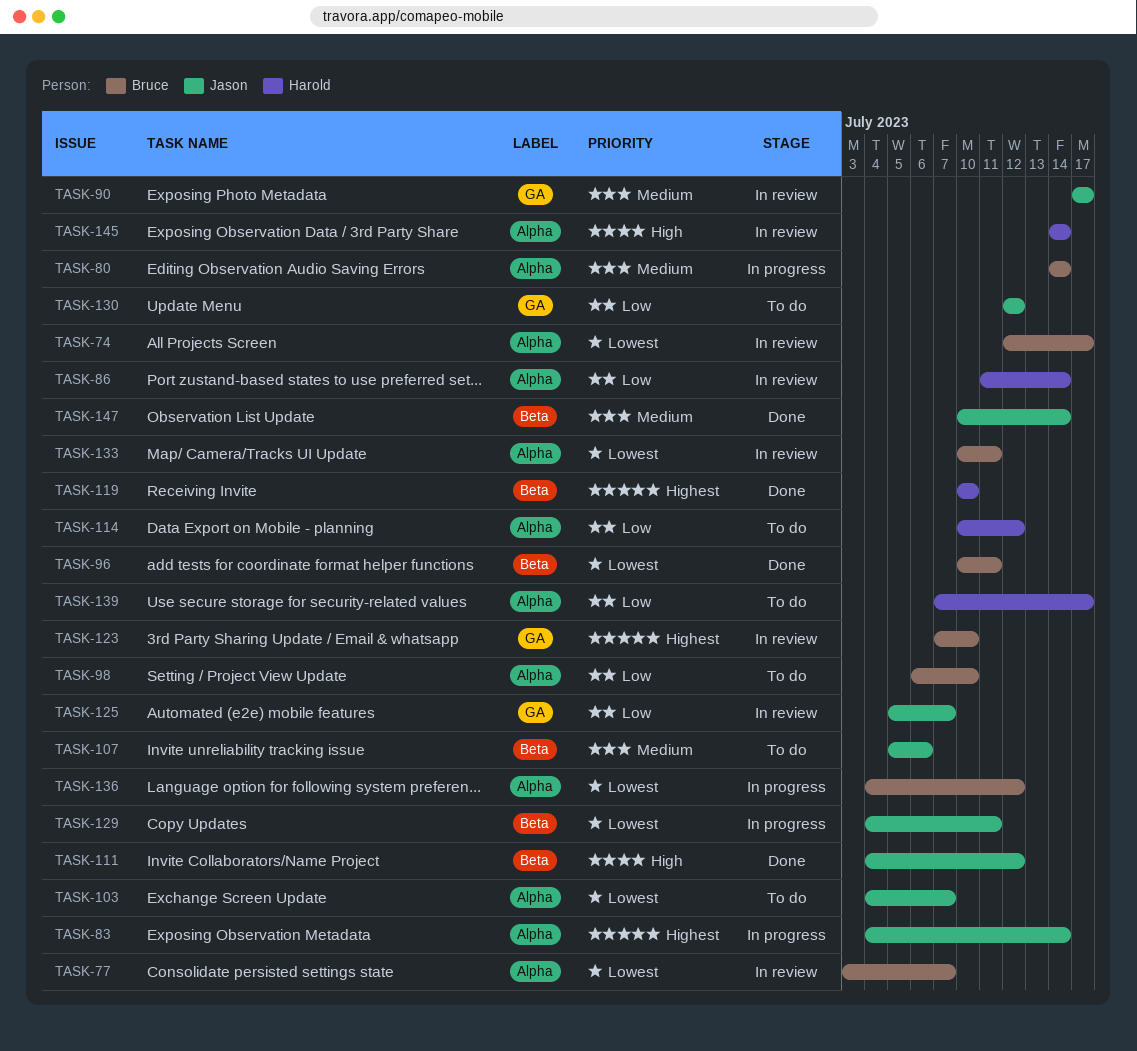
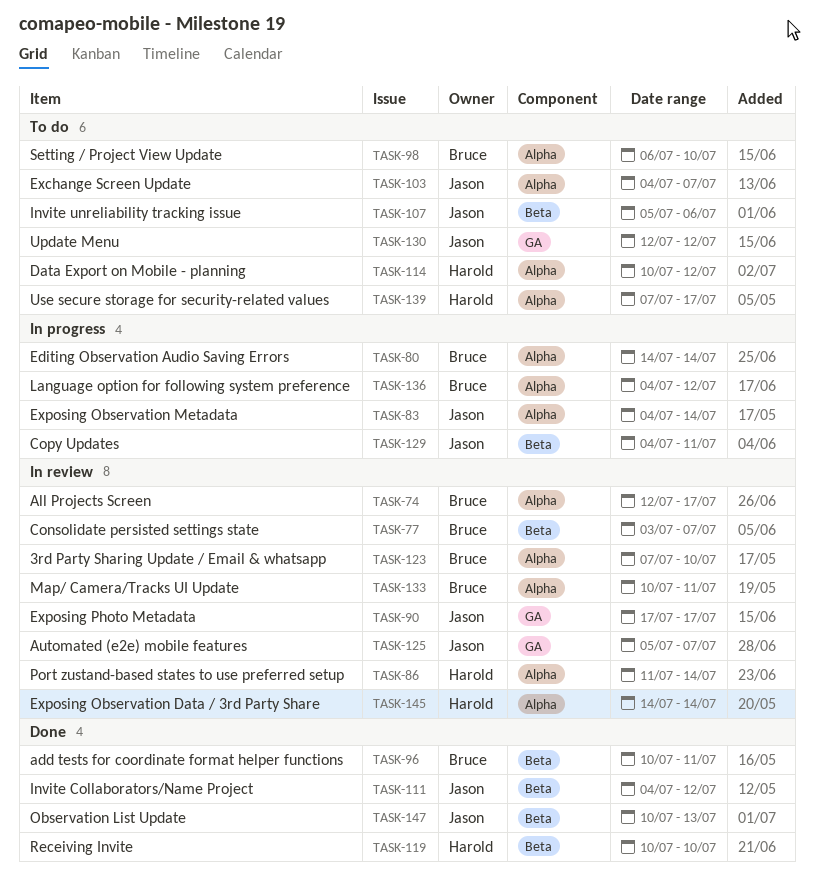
TASK-77, label: Alpha -> Beta
TASK-123, label: GA -> Alpha
TASK-147, due: Jul 14 -> Jul 13

